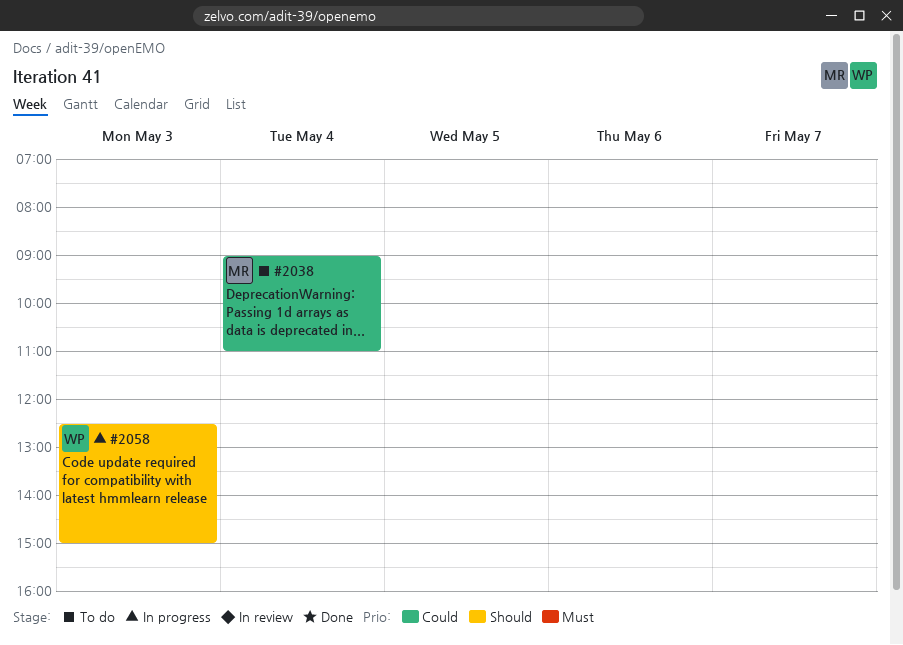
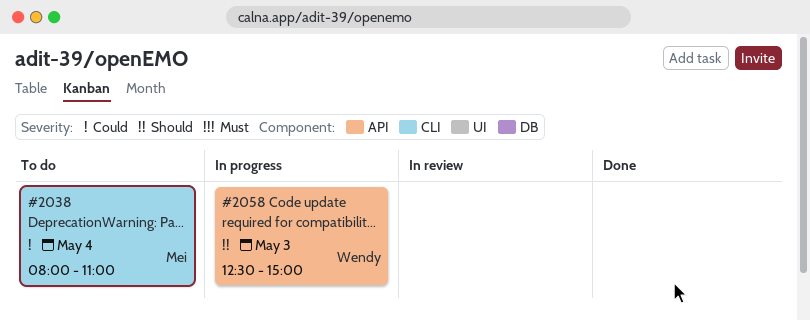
#2038, begins: 09:00 -> 08:00

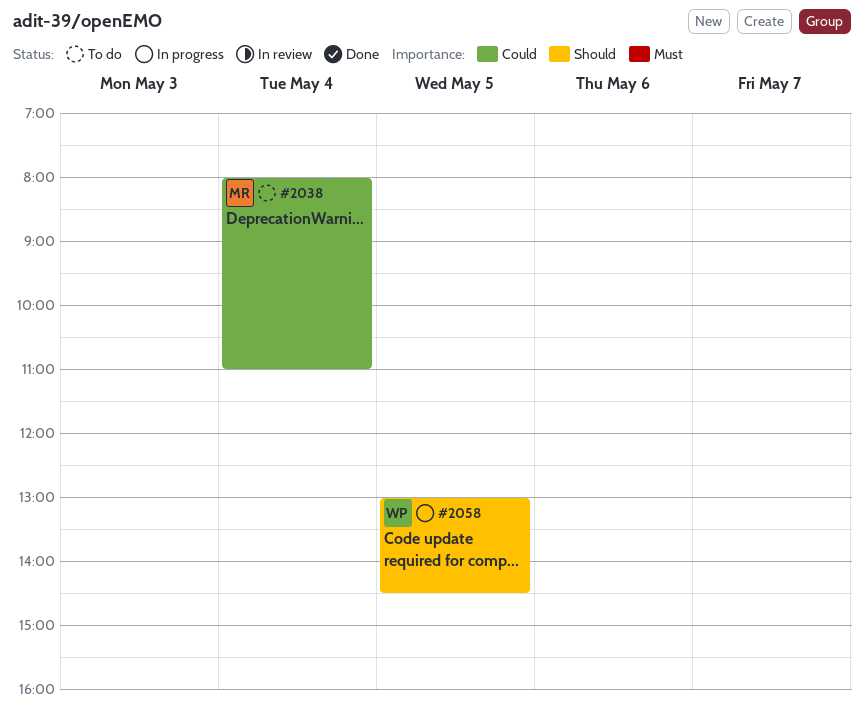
#2058, day: May 3 -> May 5
#2058, begins: 12:30 -> 13:00
#2058, ends: 15:00 -> 14:30

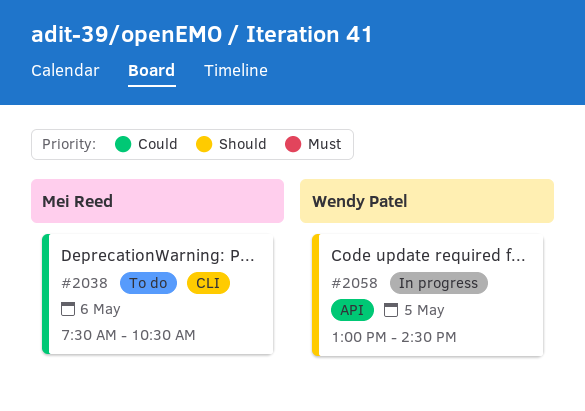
#2038, day: May 4 -> May 6
#2038, begins: 08:00 -> 07:30
#2038, ends: 11:00 -> 10:30

